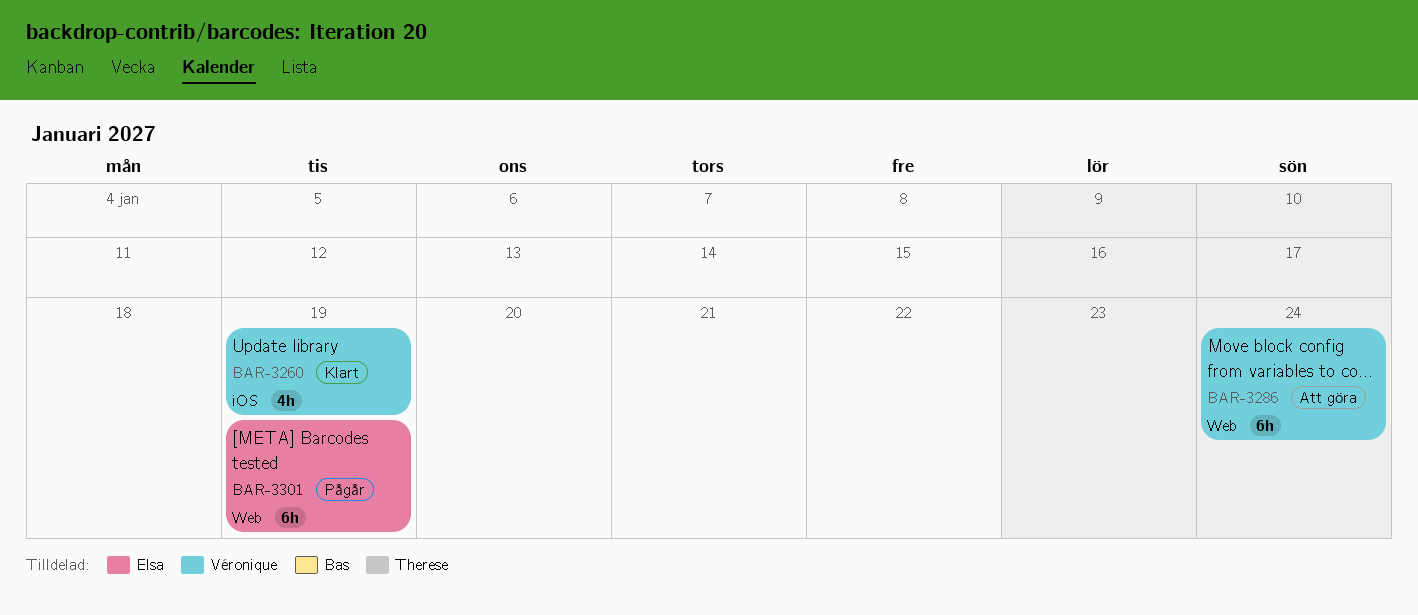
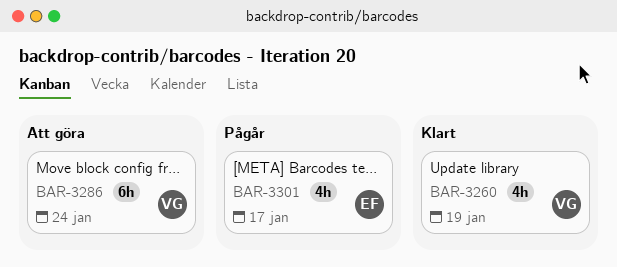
BAR-3301, estimate: 6h -> 4h
BAR-3301, due: Jan 19 -> Jan 17

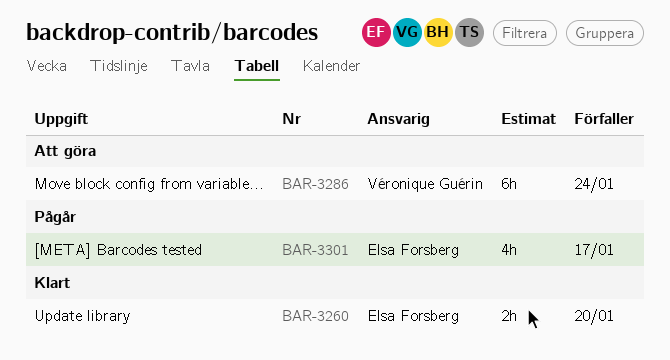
BAR-3260, owner: Véronique Guérin -> Elsa Forsberg
BAR-3260, estimate: 4h -> 2h
BAR-3260, due: Jan 19 -> Jan 20

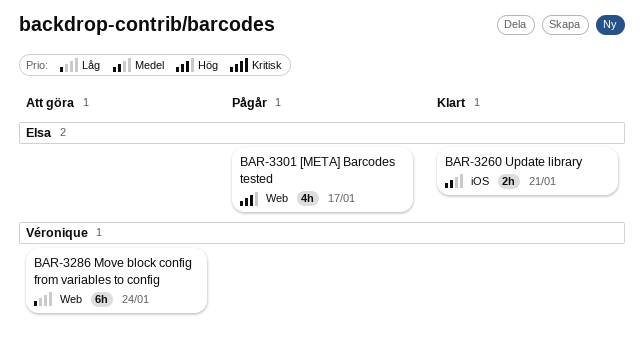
BAR-3260, due: Jan 20 -> Jan 21

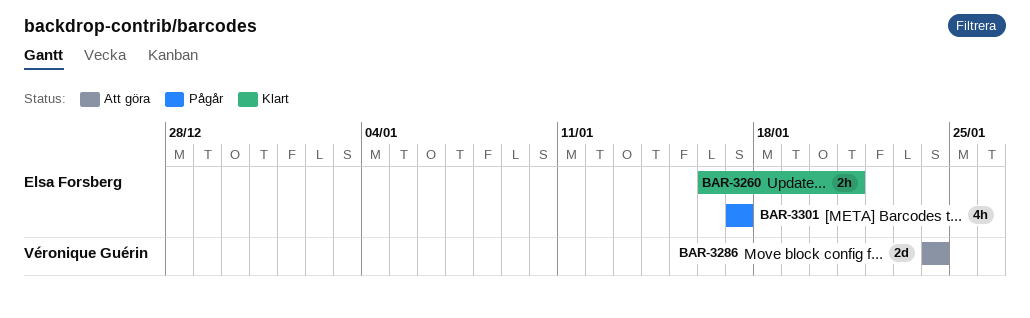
BAR-3286, estimate: 6h -> 2d

